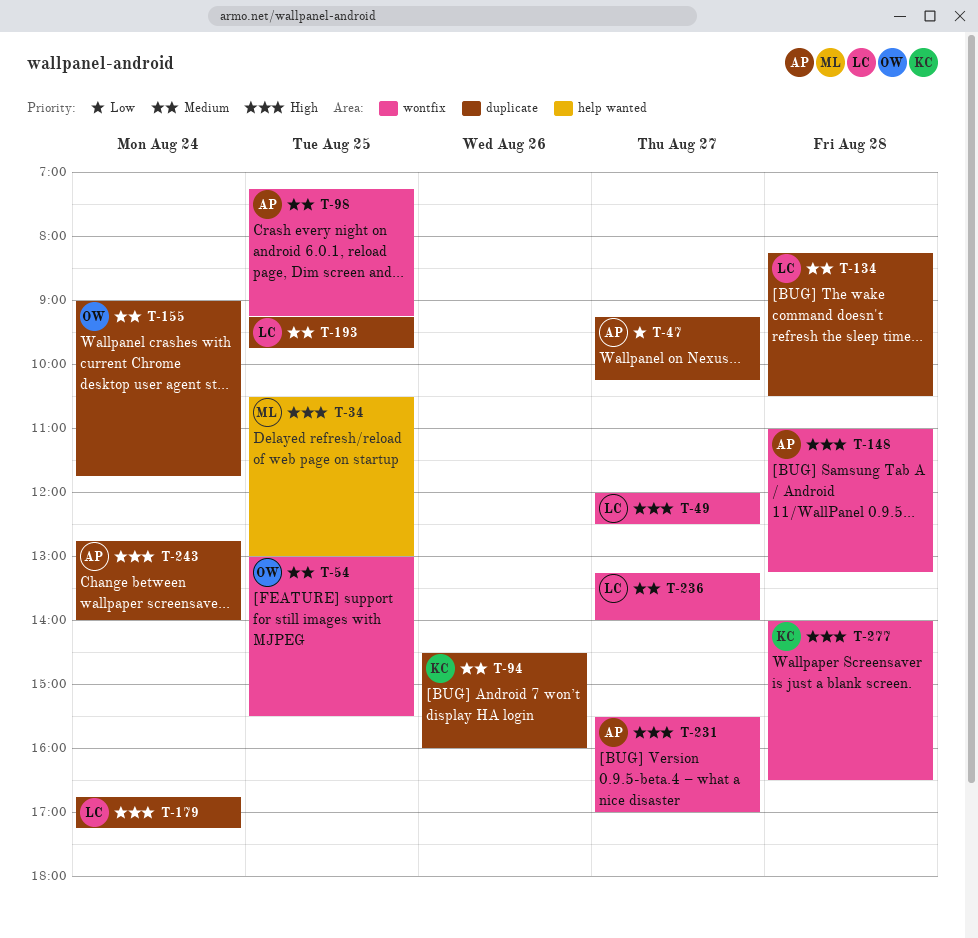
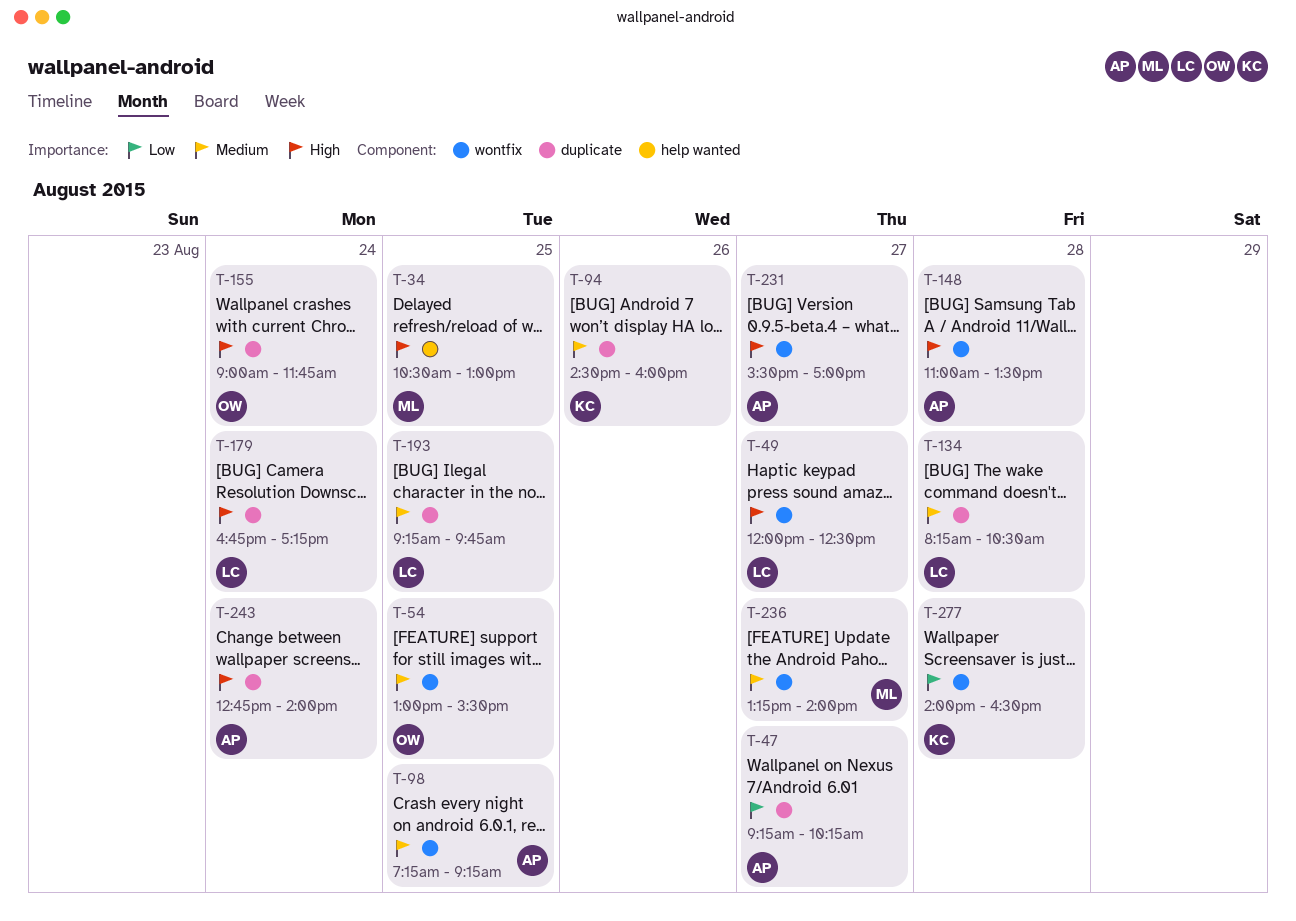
T-148, ends: 13:15 -> 13:30
T-155, priority: Medium -> High
T-236, owner: LC -> ML
T-277, priority: High -> Low

